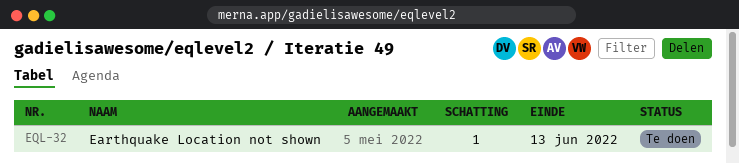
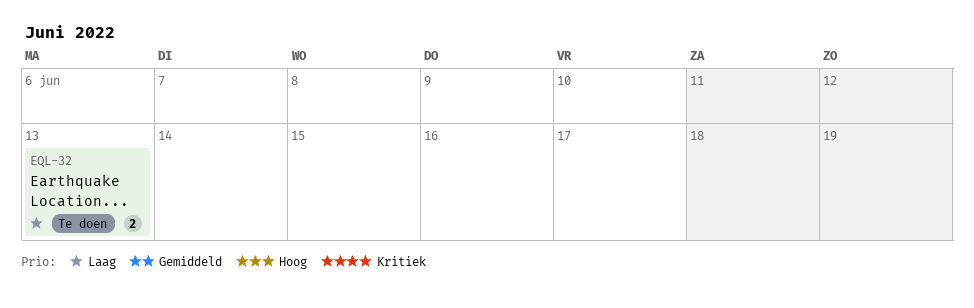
EQL-32, estimate: 1 -> 2

